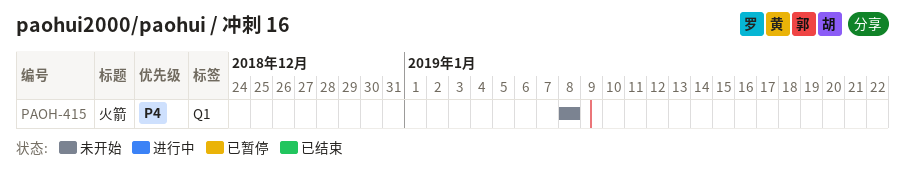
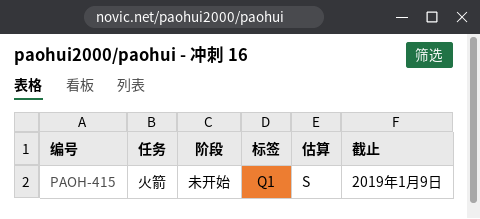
PAOH-415, due: Jan 8 -> Jan 9

